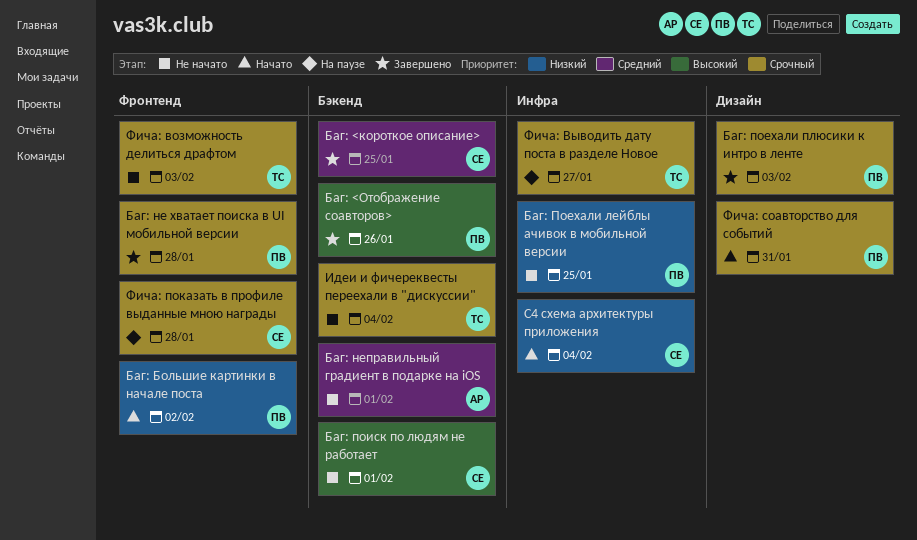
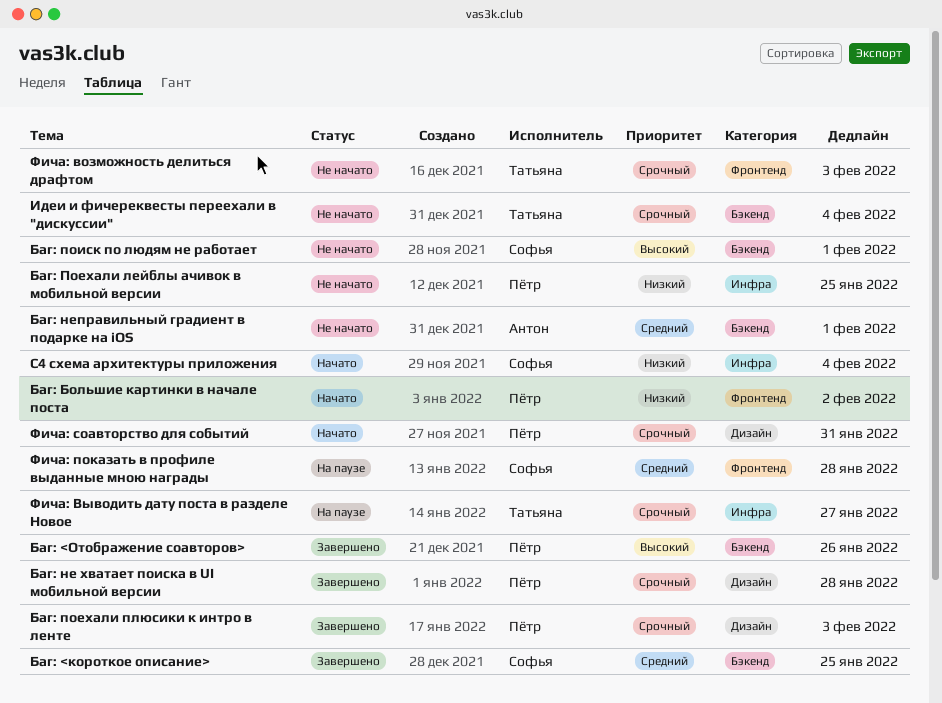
Баг: не хватает поиска в UI мобильной версии, label: Фронтенд -> Дизайн
Фича: показать в профиле выданные мною награды, priority: Срочный -> Средний

